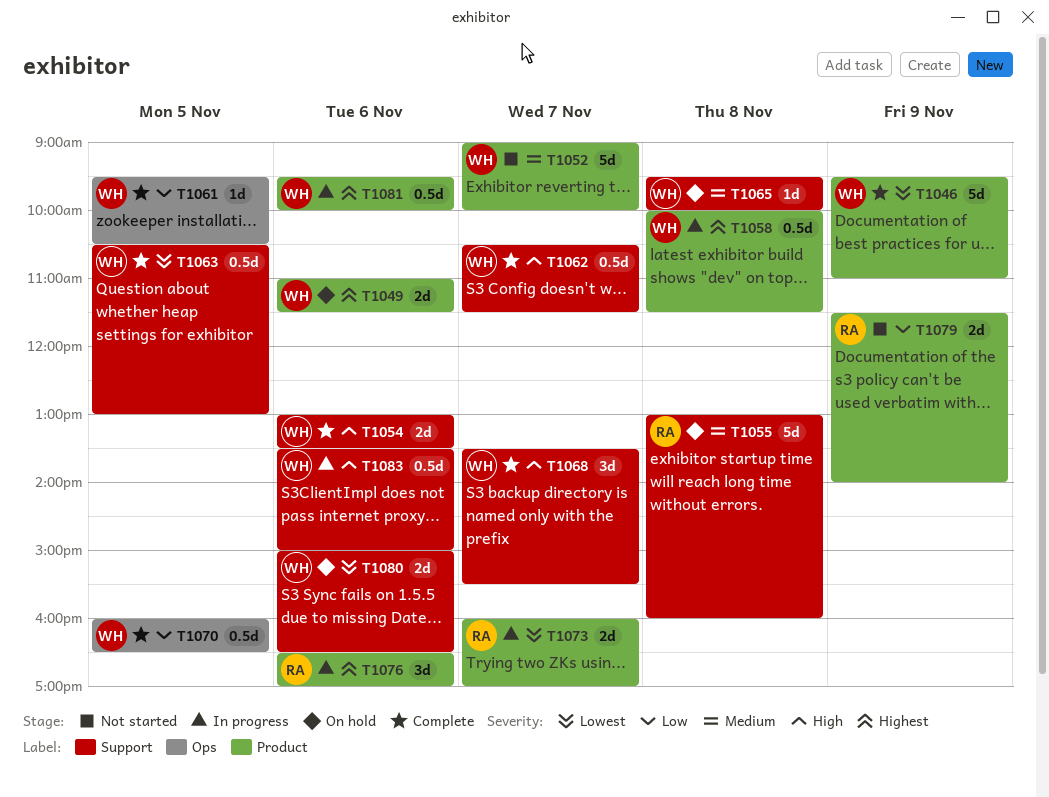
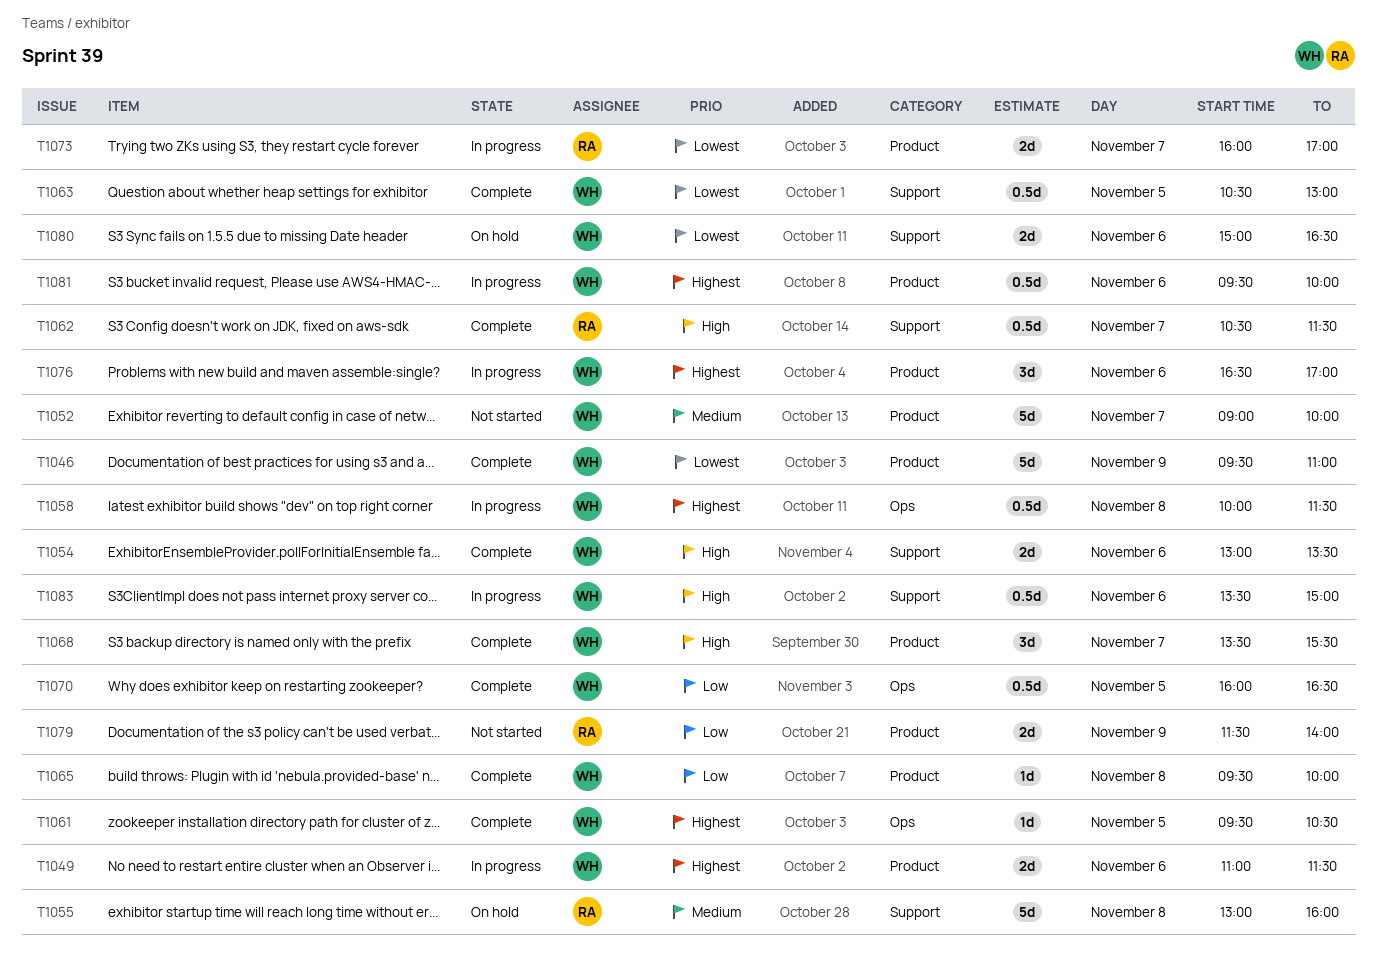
T1049, status: On hold -> In progress
T1058, label: Product -> Ops
T1061, priority: Low -> Highest
T1062, owner: WH -> RA
T1065, status: On hold -> Complete
T1065, priority: Medium -> Low
T1065, label: Support -> Product
T1068, label: Support -> Product
T1076, owner: RA -> WH

